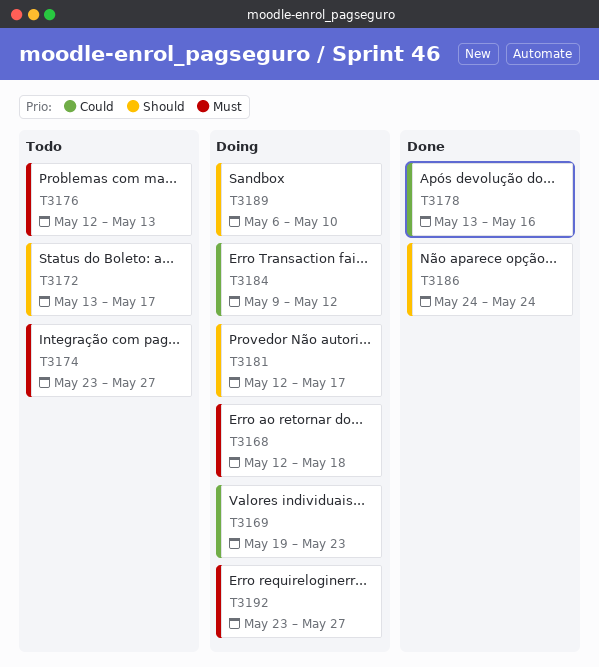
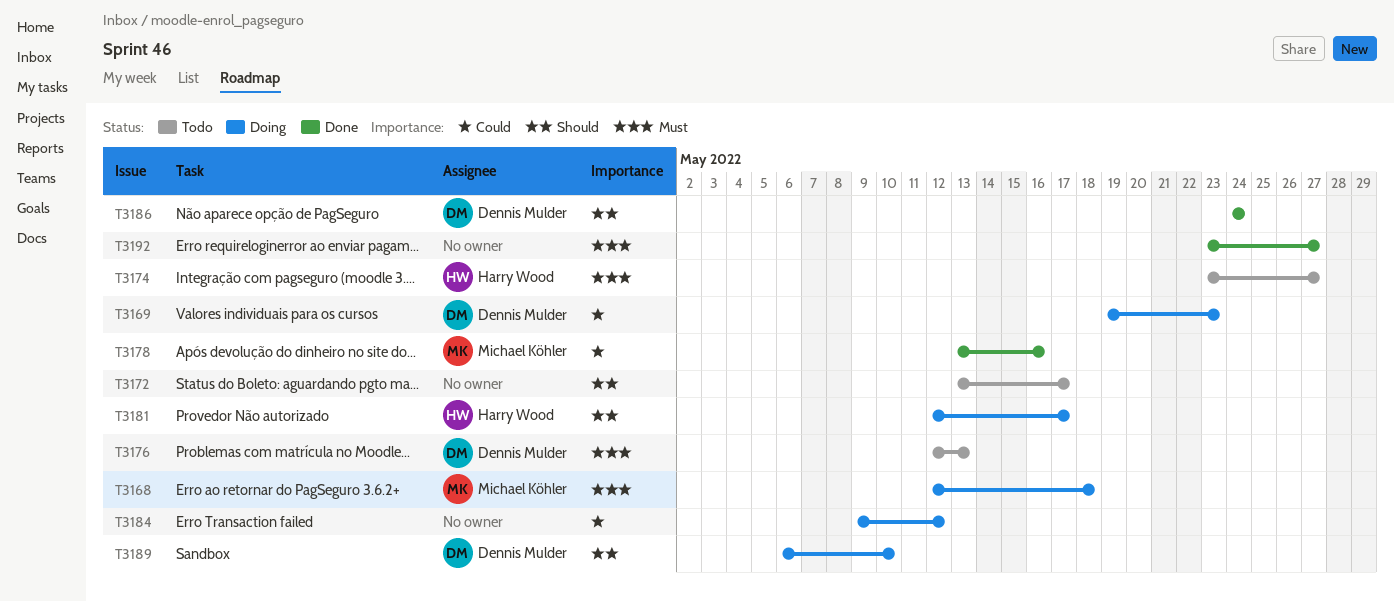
T3192, status: Doing -> Done

